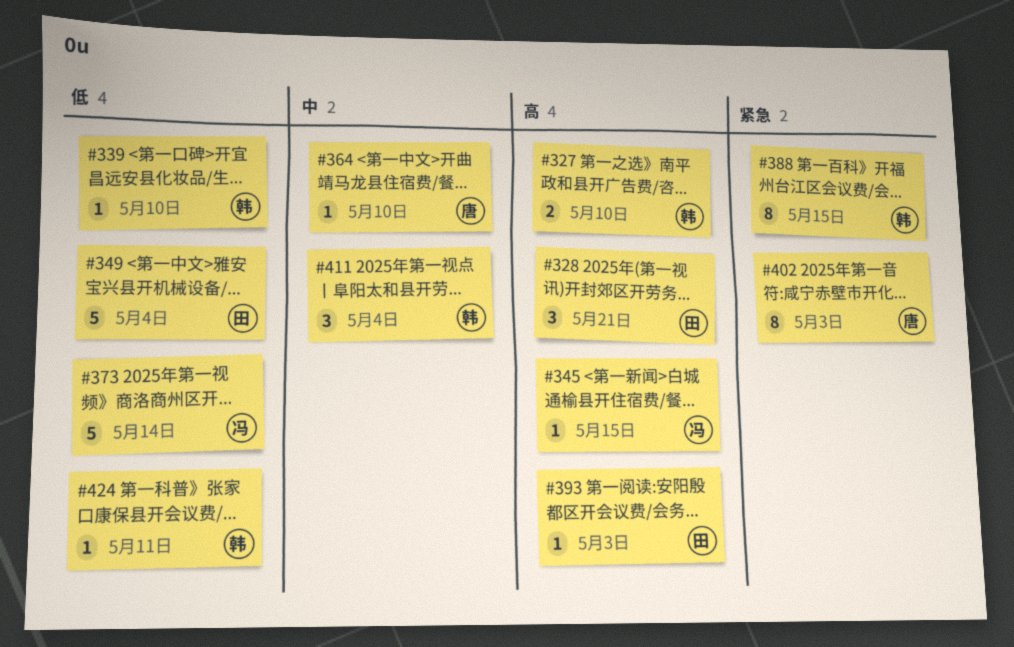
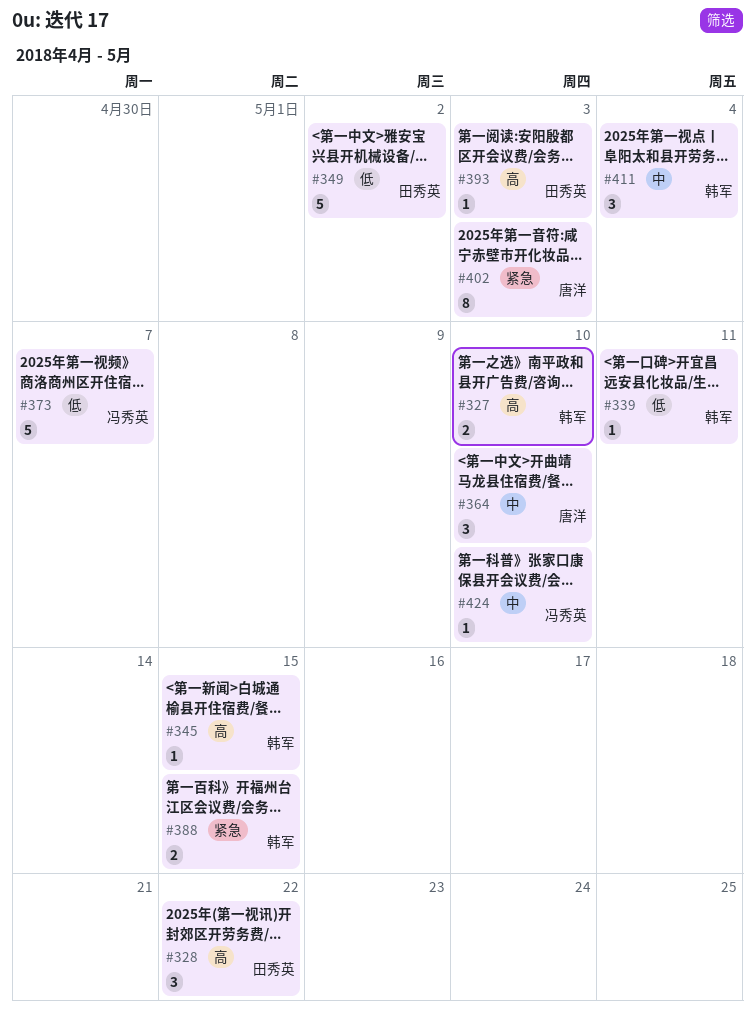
#328, due: May 21 -> May 22
#339, due: May 10 -> May 11
#345, owner: 冯秀英 -> 韩军
#349, due: May 4 -> May 2
#364, estimate: 1 -> 3
#373, due: May 14 -> May 7
#388, estimate: 8 -> 2
#424, owner: 韩军 -> 冯秀英
#424, priority: 低 -> 中
#424, due: May 11 -> May 10

